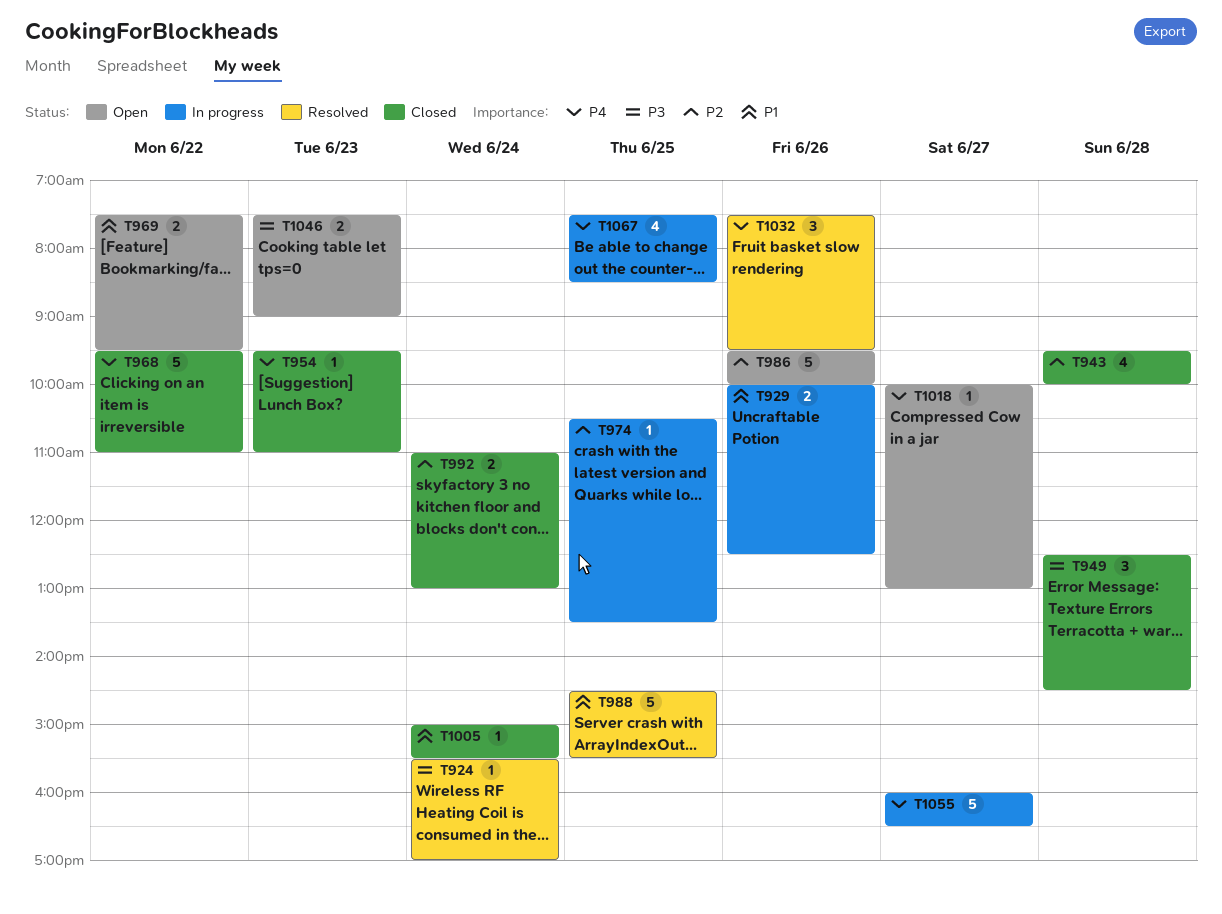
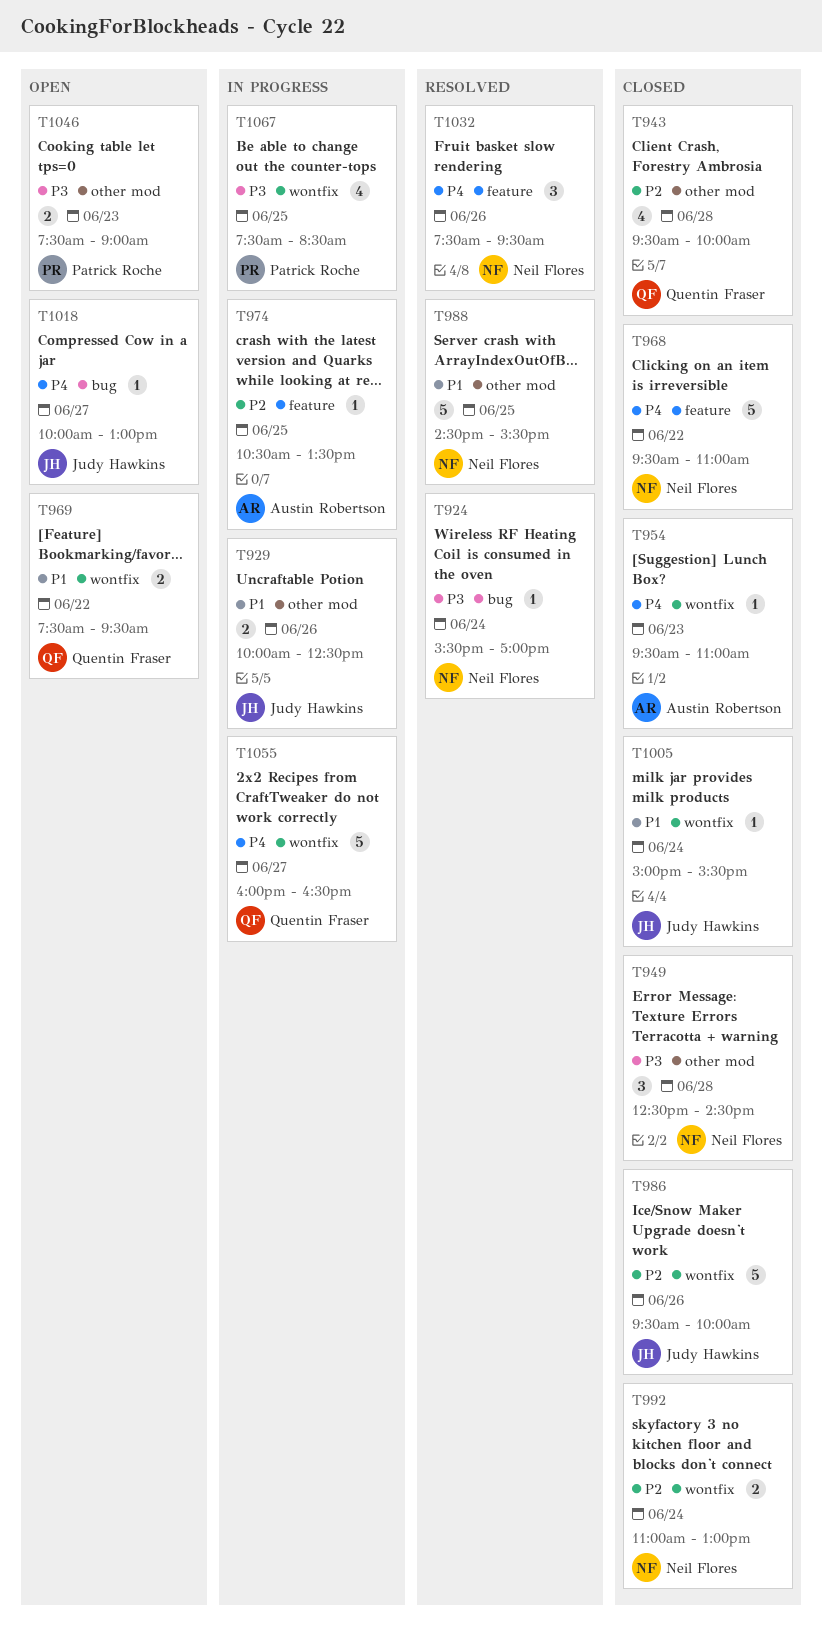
T986, status: Open -> Closed
T1067, priority: P4 -> P3

